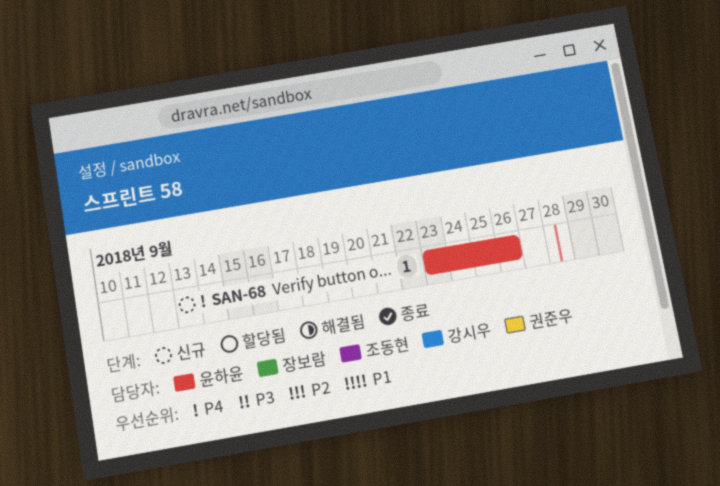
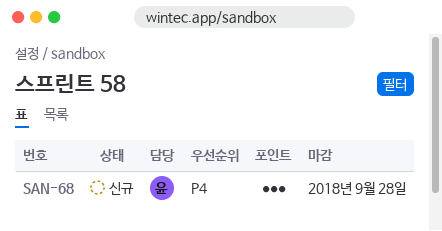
SAN-68, estimate: 1 -> 3
SAN-68, due: Sep 26 -> Sep 28

